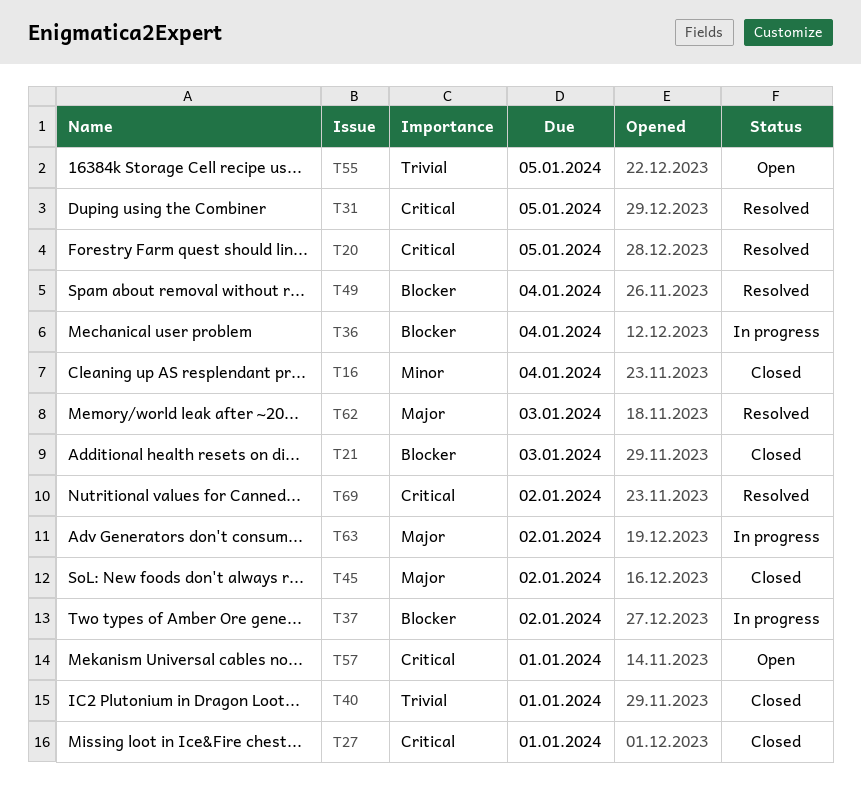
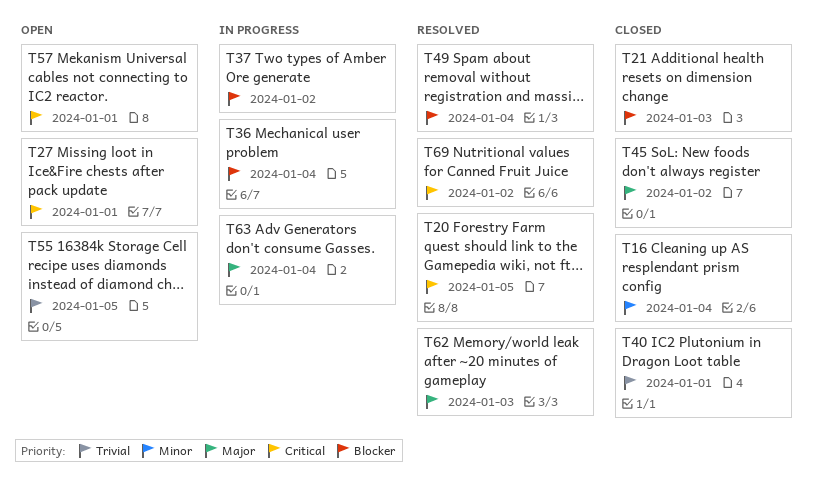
T27, status: Closed -> Open
T31: present -> none
T63, due: Jan 2 -> Jan 4

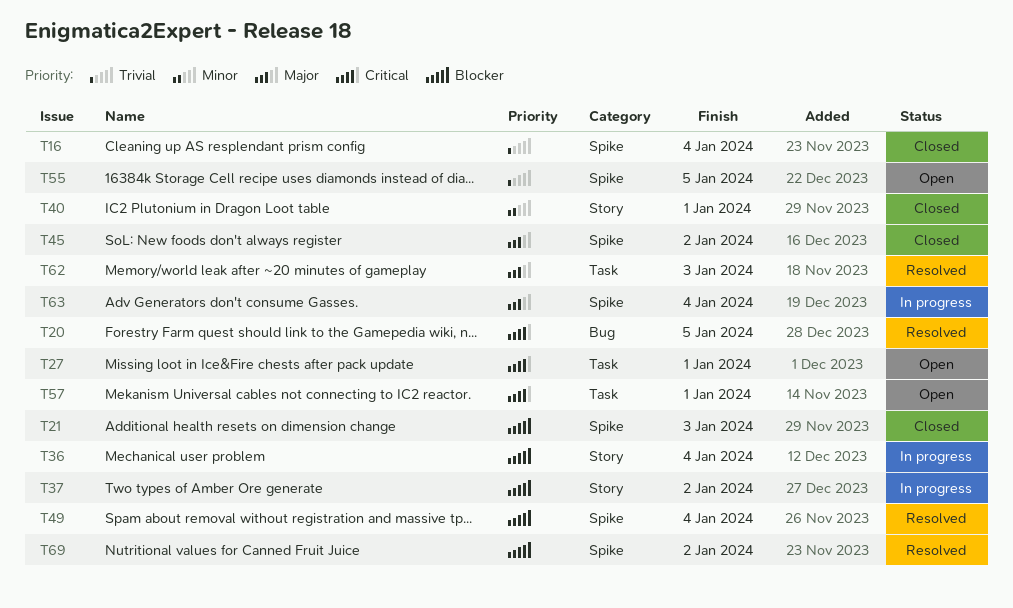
T16, priority: Minor -> Trivial
T40, priority: Trivial -> Minor
T69, priority: Critical -> Blocker

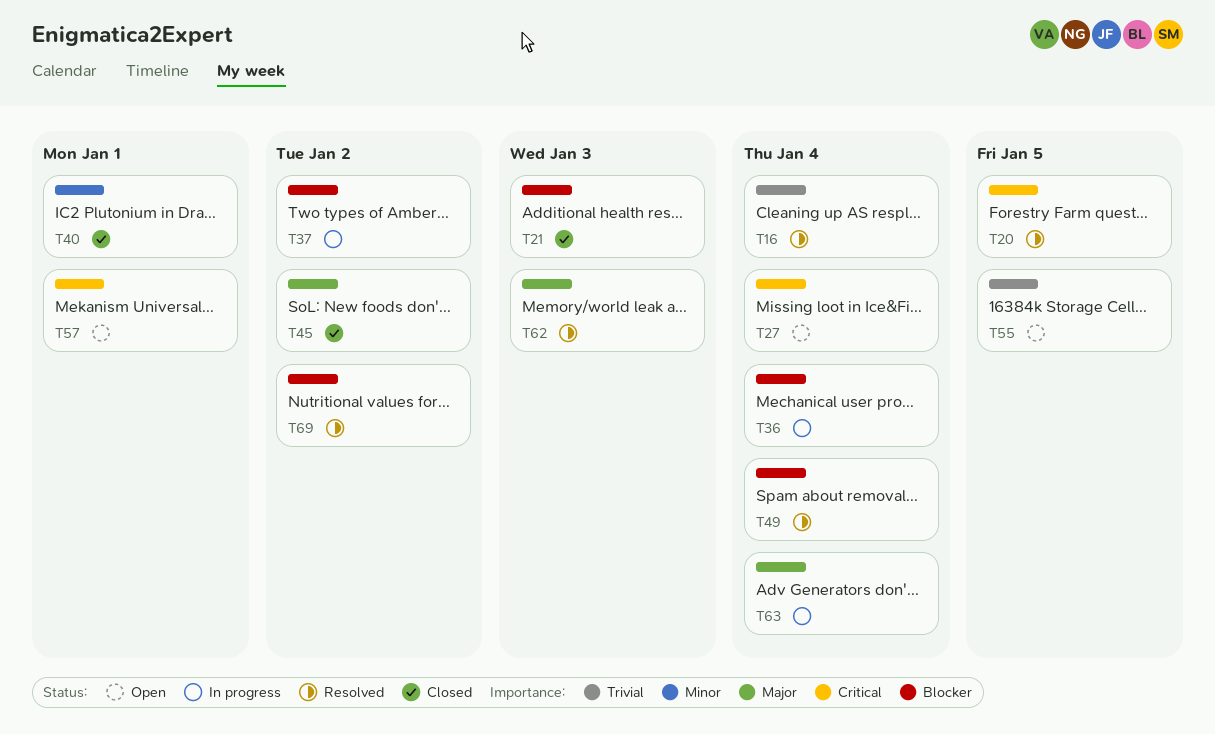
T16, status: Closed -> Resolved
T27, due: Jan 1 -> Jan 4

